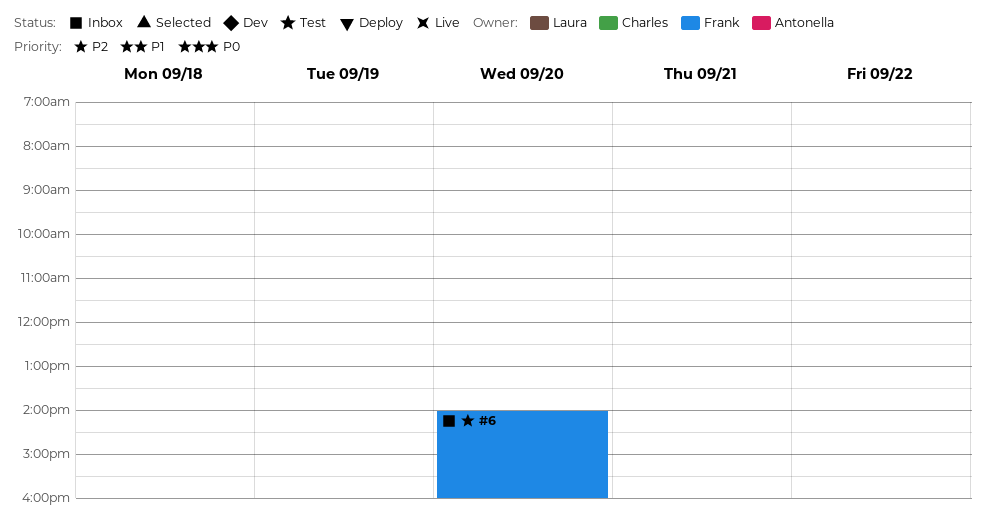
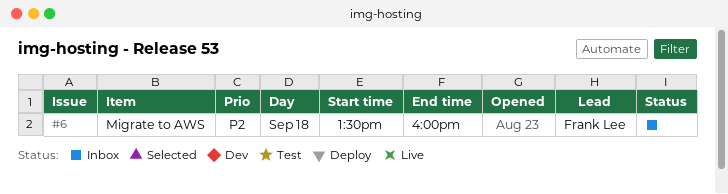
#6, day: Sep 20 -> Sep 18
#6, begins: 14:00 -> 13:30

